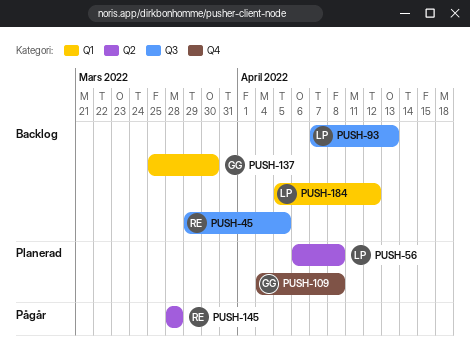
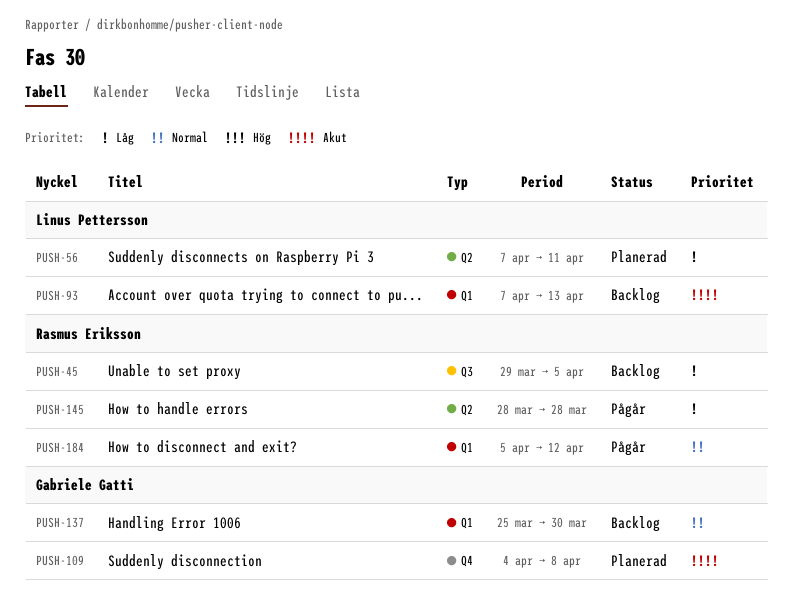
PUSH-56, start: Apr 6 -> Apr 7
PUSH-56, due: Apr 8 -> Apr 11
PUSH-93, label: Q3 -> Q1
PUSH-184, status: Backlog -> Pågår
PUSH-184, owner: Linus Pettersson -> Rasmus Eriksson

